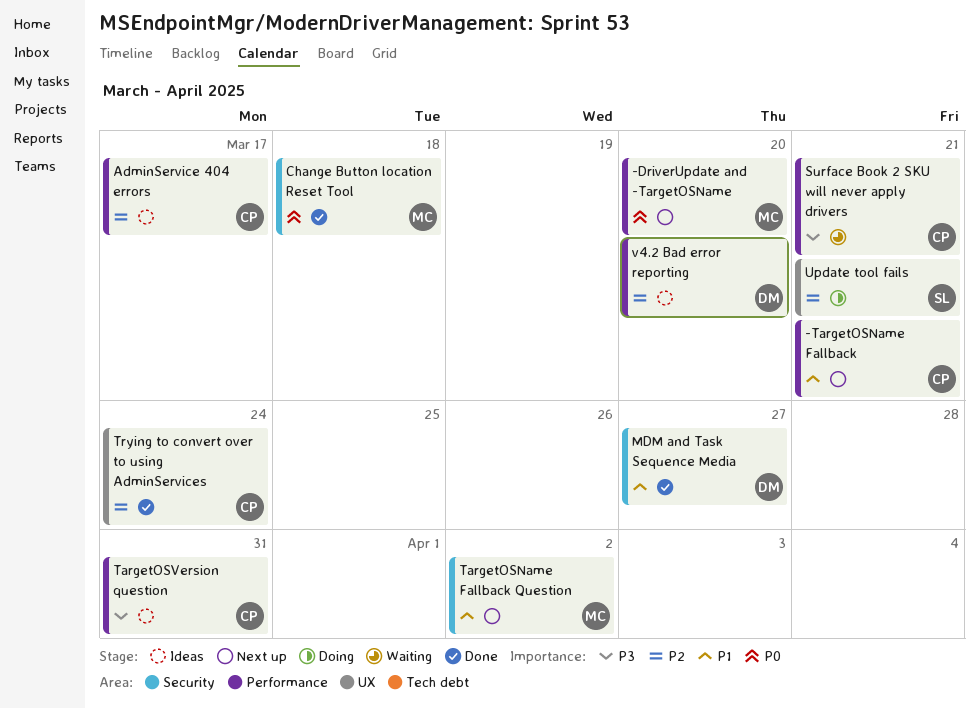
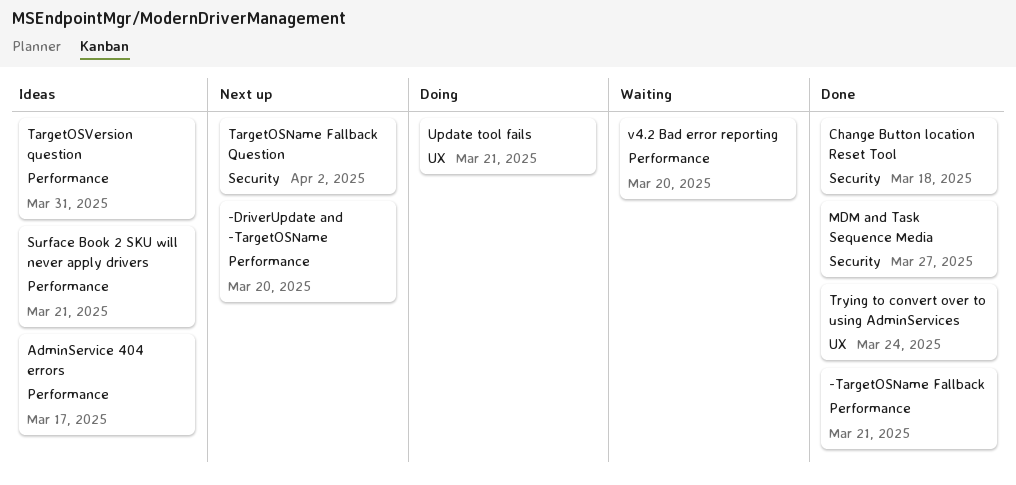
-TargetOSName Fallback, status: Next up -> Done
Surface Book 2 SKU will never apply drivers, status: Waiting -> Ideas
v4.2 Bad error reporting, status: Ideas -> Waiting

